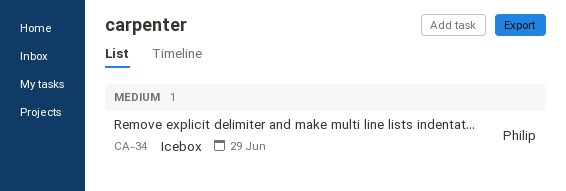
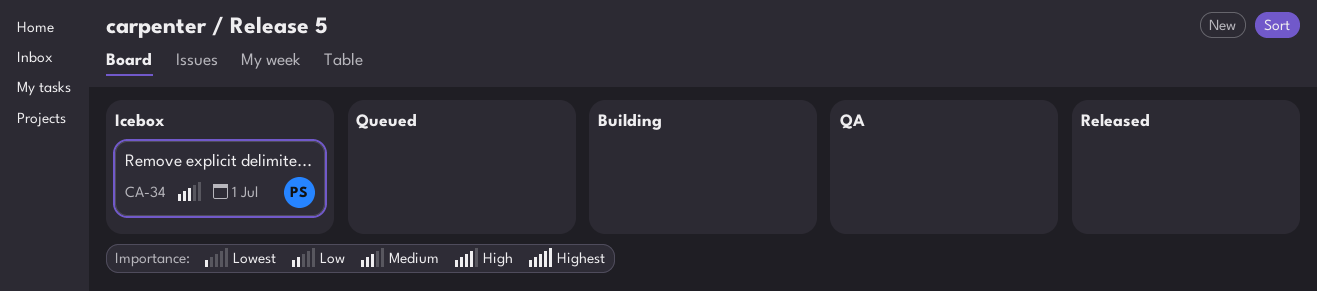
CA-34, due: Jun 29 -> Jul 1

